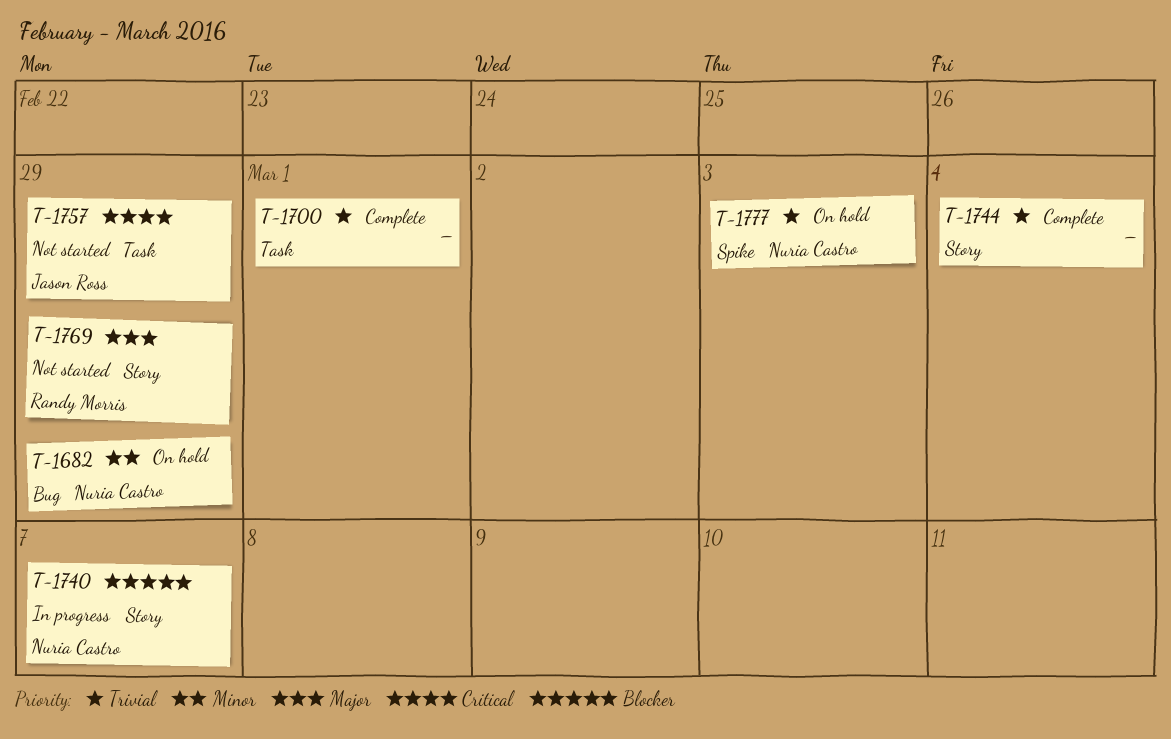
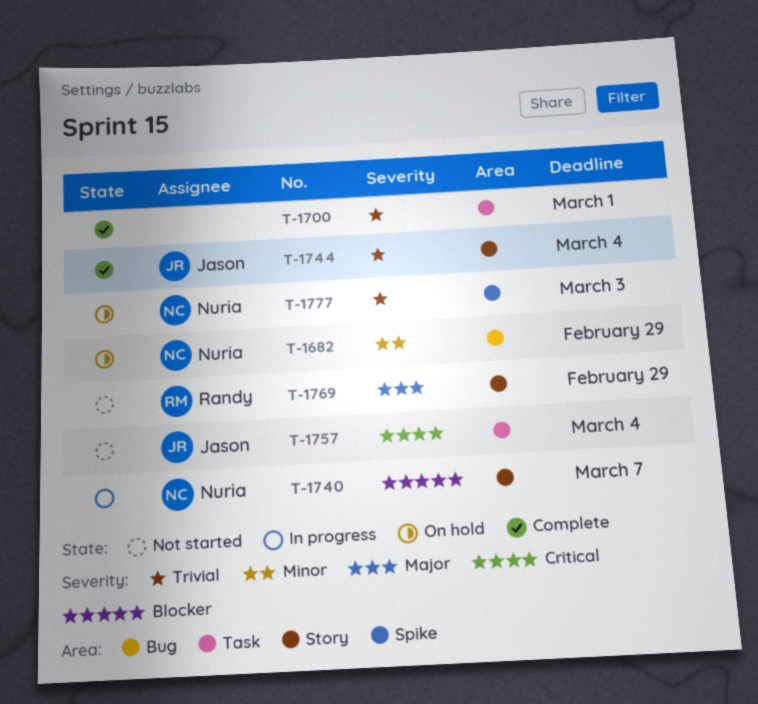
T-1744, owner: none -> Jason Ross
T-1757, due: Feb 29 -> Mar 4

